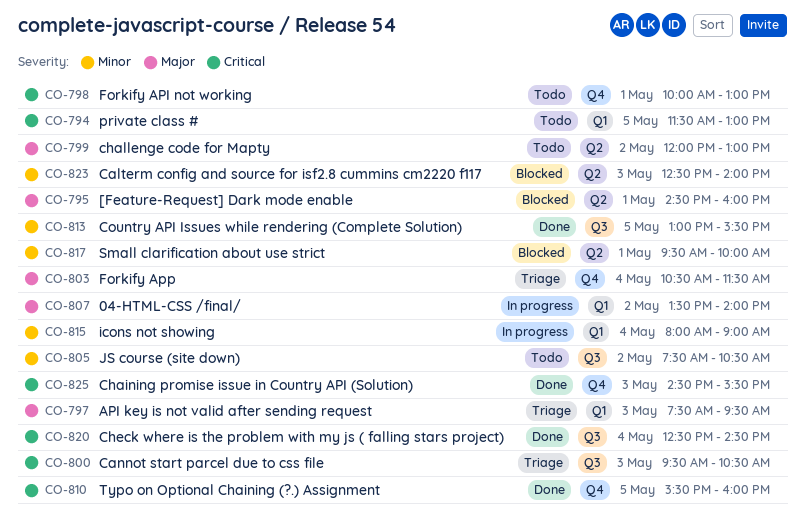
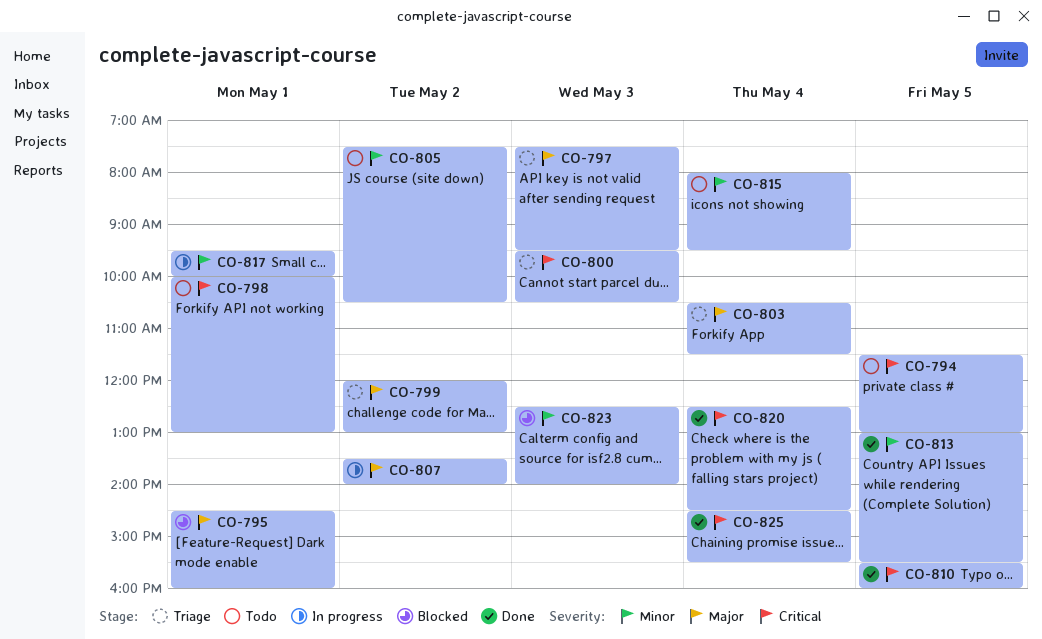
CO-799, status: Todo -> Triage
CO-815, status: In progress -> Todo
CO-815, ends: 09:00 -> 09:30
CO-817, status: Blocked -> In progress
CO-825, day: May 3 -> May 4

